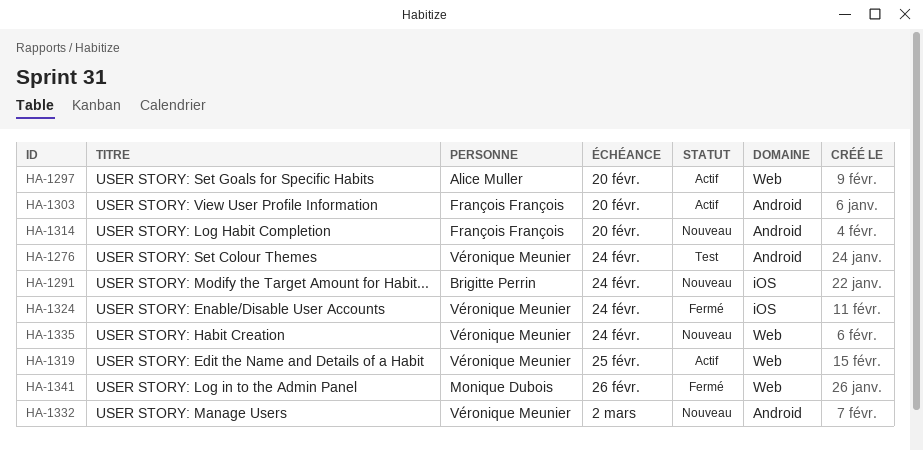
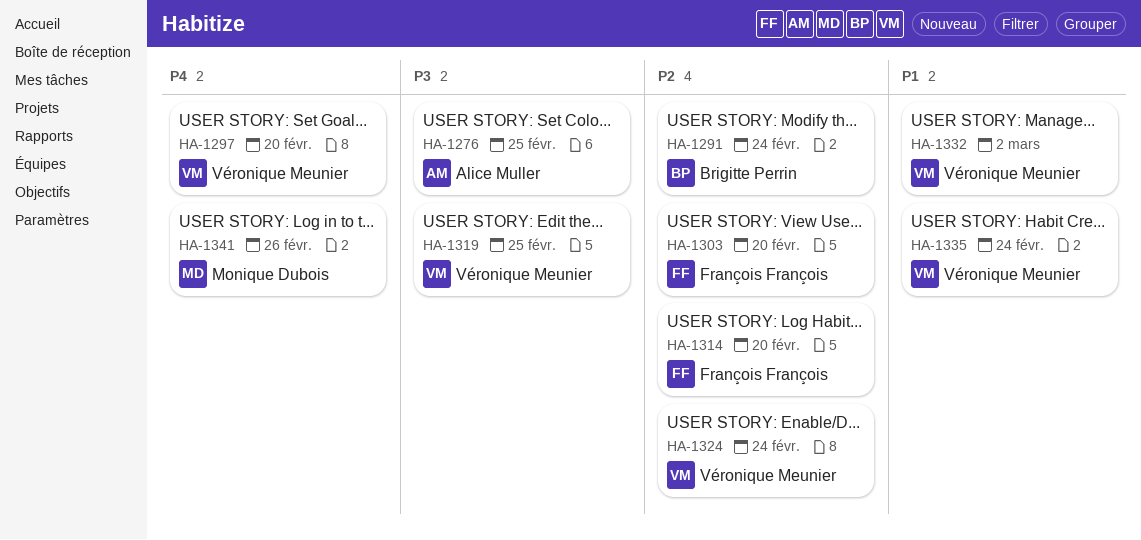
HA-1276, owner: Véronique Meunier -> Alice Muller
HA-1276, due: Feb 24 -> Feb 25
HA-1297, owner: Alice Muller -> Véronique Meunier

